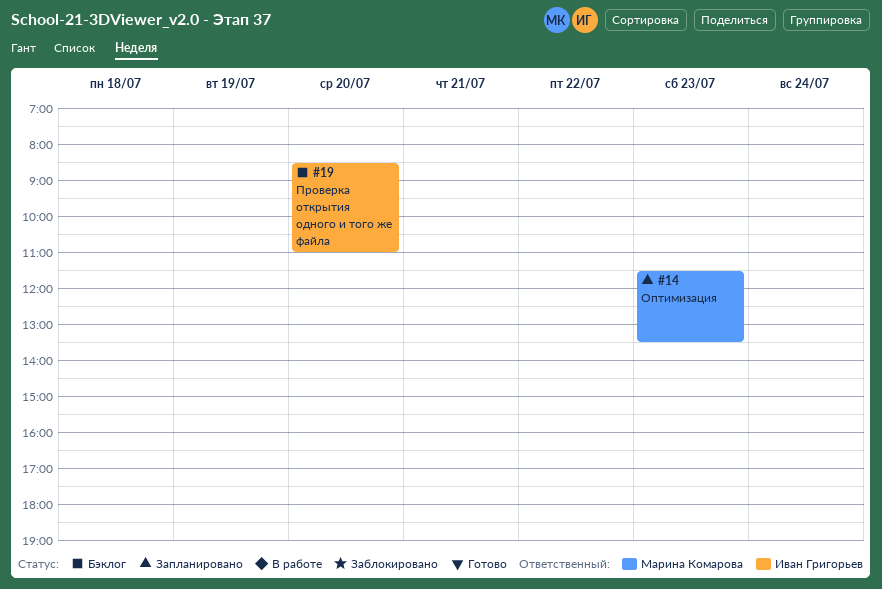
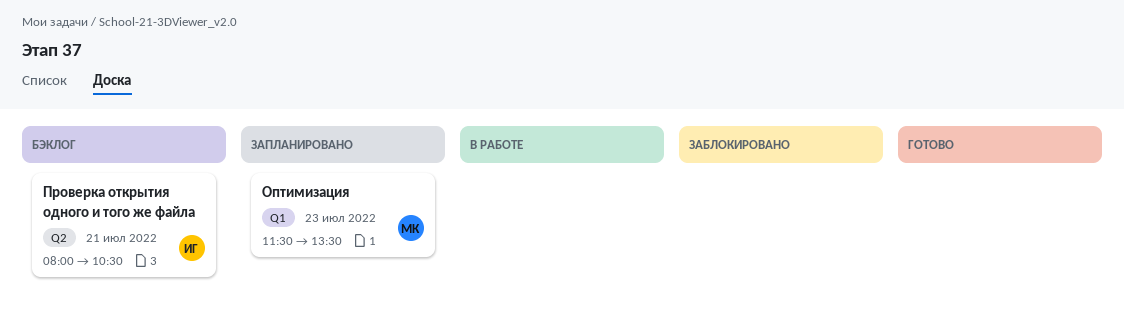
Проверка открытия одного и того же файла, day: Jul 20 -> Jul 21
Проверка открытия одного и того же файла, begins: 08:30 -> 08:00
Проверка открытия одного и того же файла, ends: 11:00 -> 10:30

